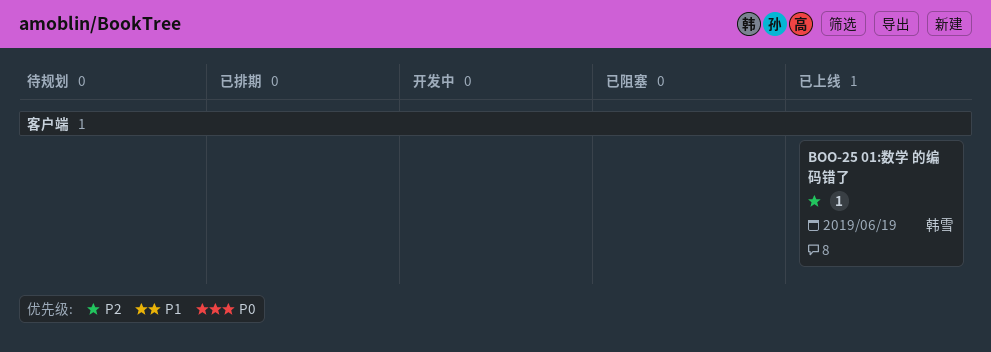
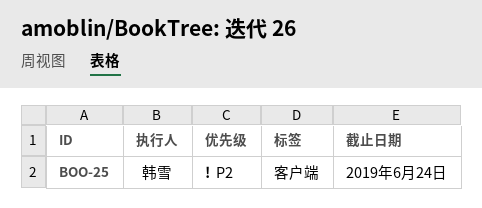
BOO-25, due: Jun 19 -> Jun 24

